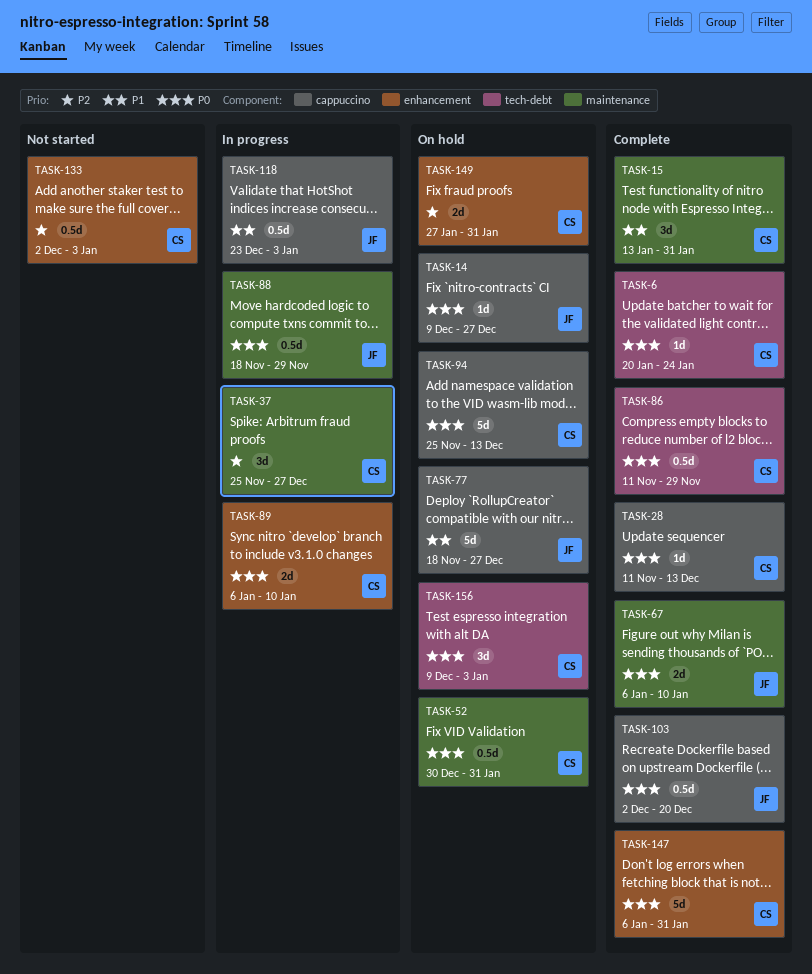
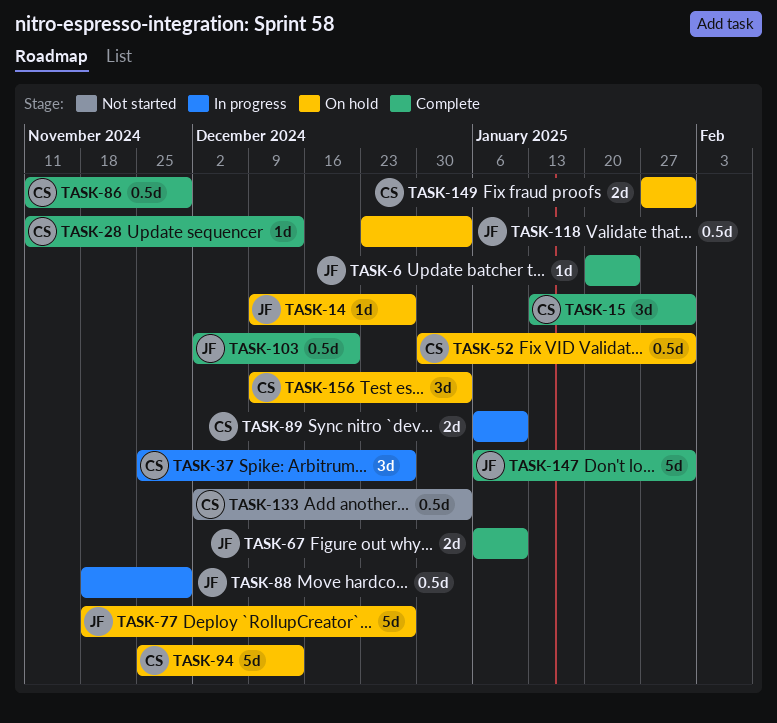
TASK-6, owner: CS -> JF
TASK-118, status: In progress -> On hold
TASK-147, owner: CS -> JF

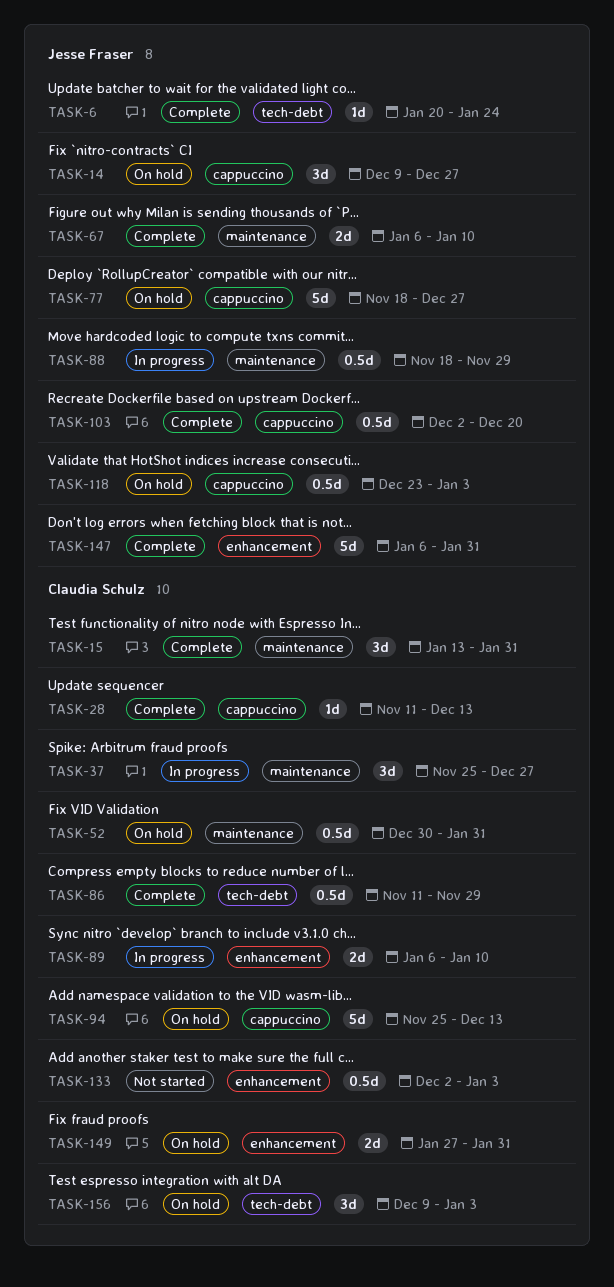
TASK-14, estimate: 1d -> 3d

